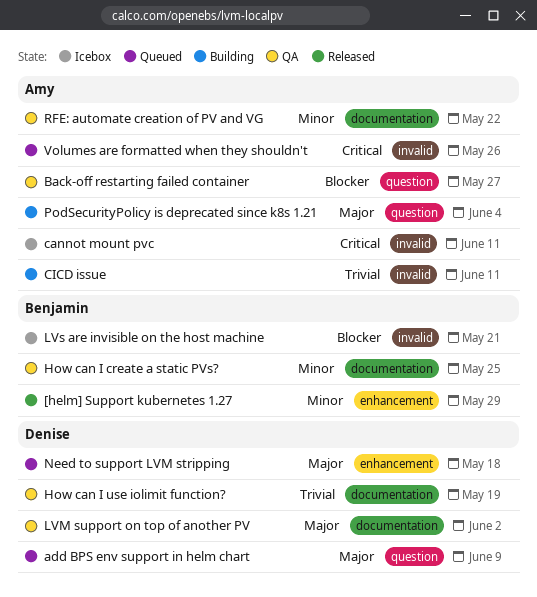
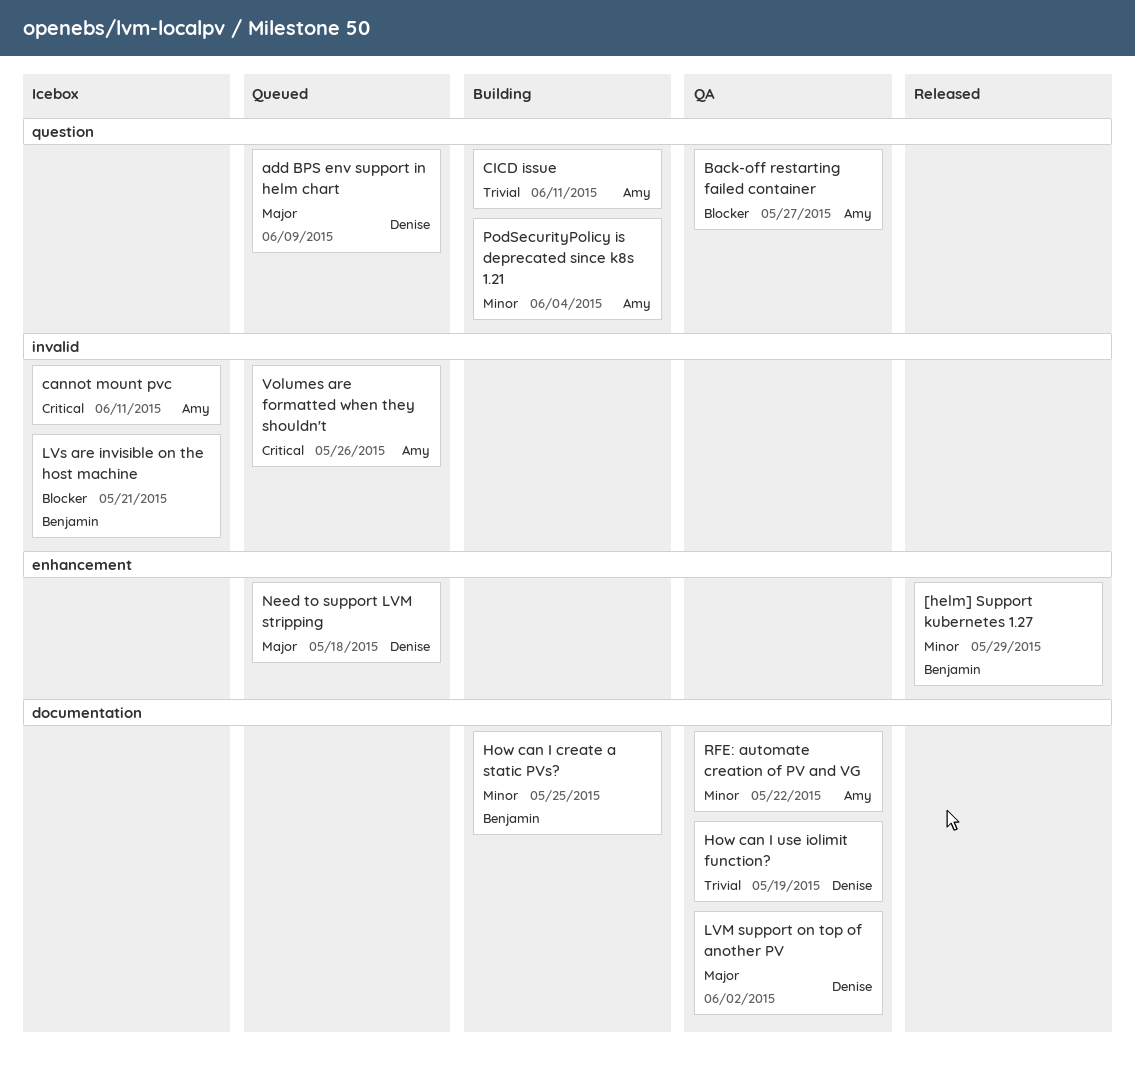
CICD issue, label: invalid -> question
How can I create a static PVs?, status: QA -> Building
PodSecurityPolicy is deprecated since k8s 1.21, priority: Major -> Minor

